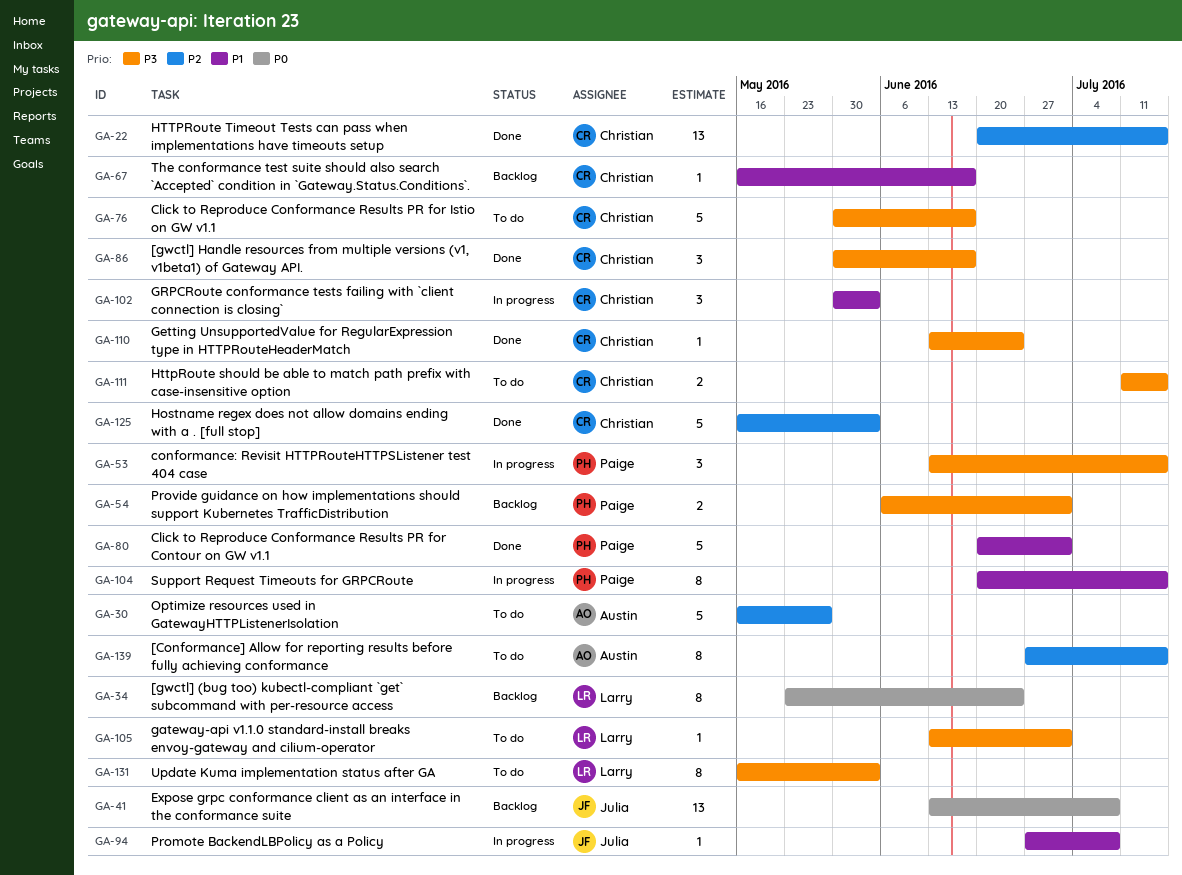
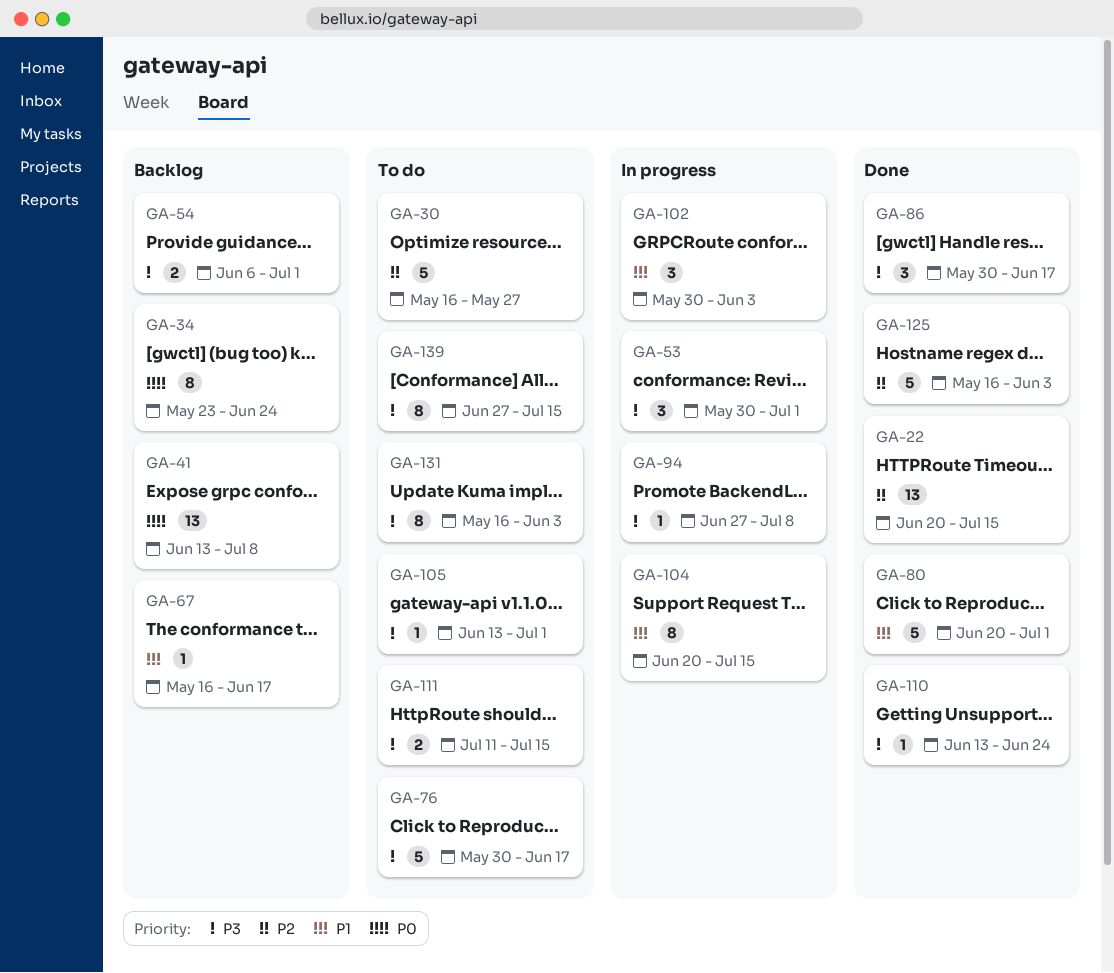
GA-53, start: Jun 13 -> May 30
GA-53, due: Jul 15 -> Jul 1
GA-94, priority: P1 -> P3
GA-139, priority: P2 -> P3

